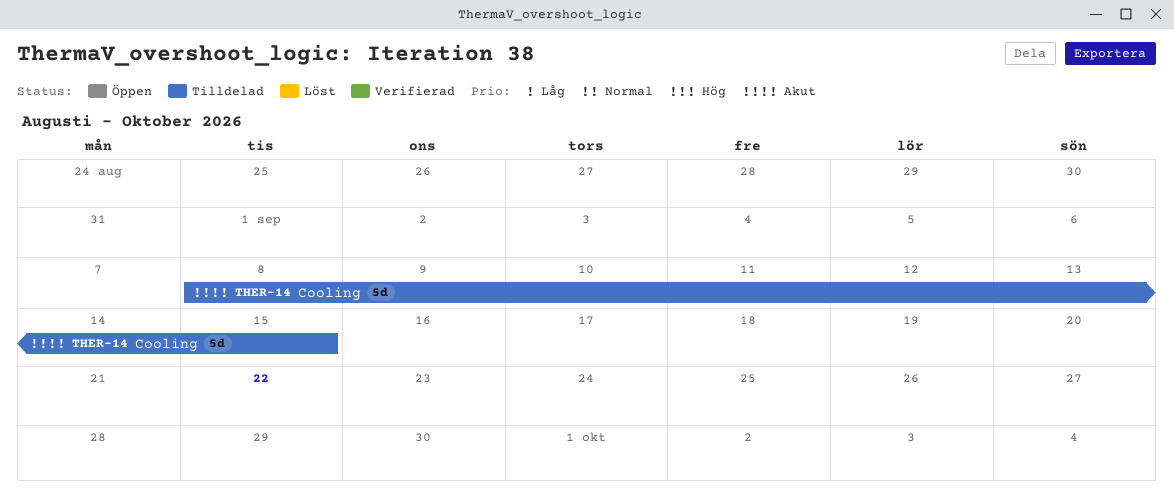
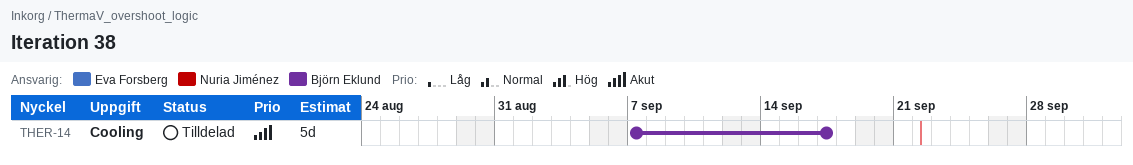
THER-14, start: Sep 8 -> Sep 7
THER-14, due: Sep 15 -> Sep 17

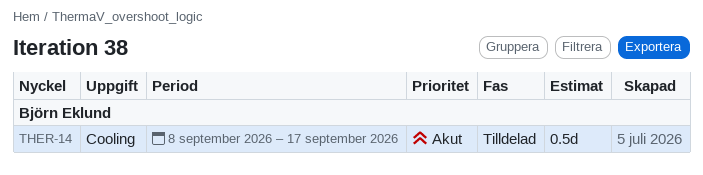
THER-14, estimate: 5d -> 0.5d
THER-14, start: Sep 7 -> Sep 8

